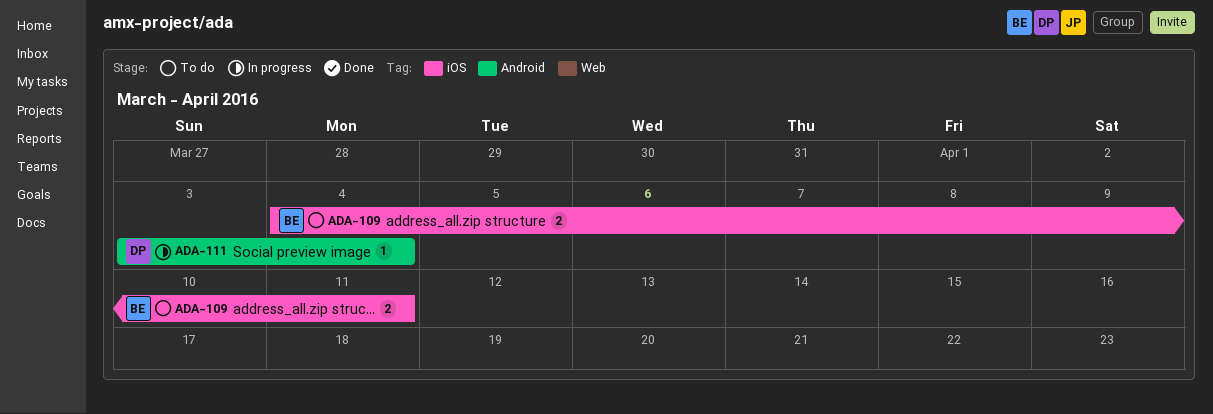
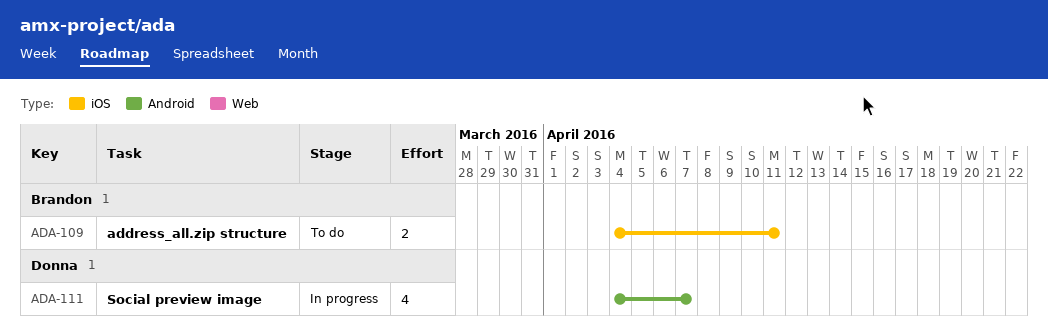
ADA-111, estimate: 1 -> 4
ADA-111, start: Apr 3 -> Apr 4
ADA-111, due: Apr 4 -> Apr 7

